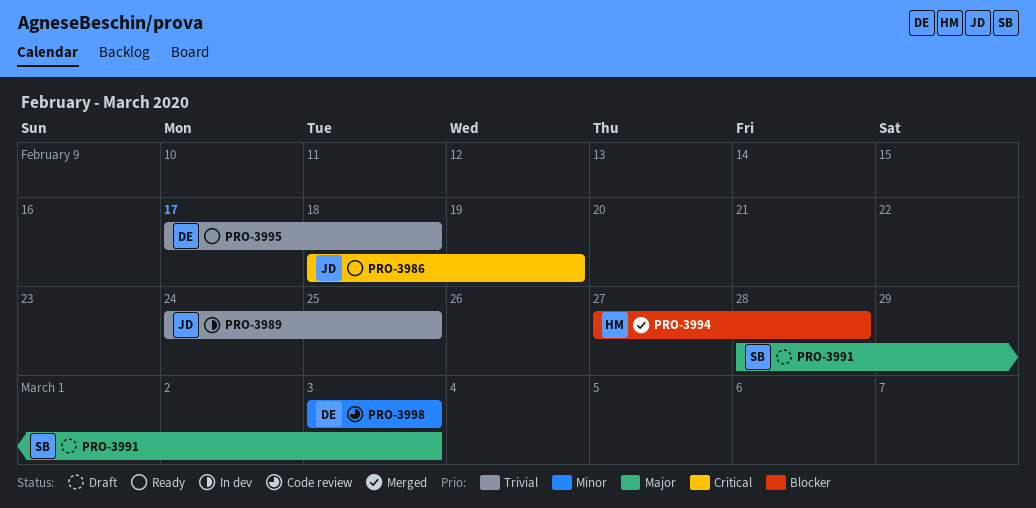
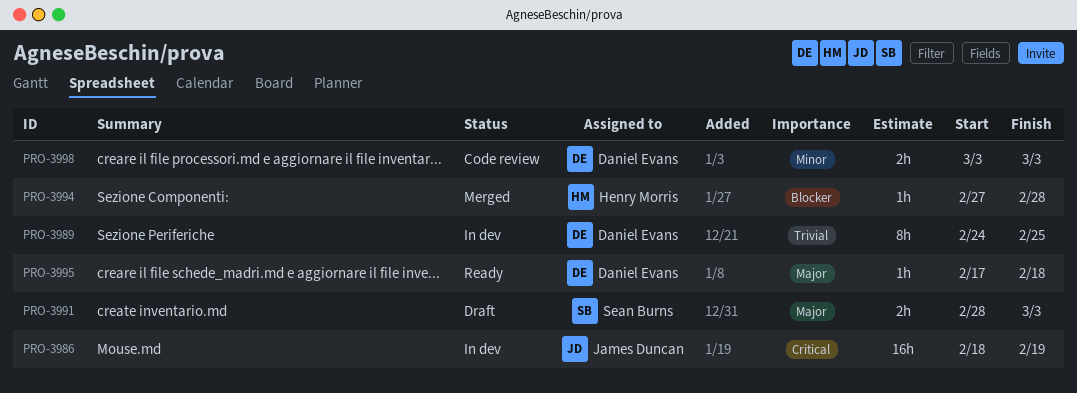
PRO-3986, status: Ready -> In dev
PRO-3989, owner: James Duncan -> Daniel Evans
PRO-3995, priority: Trivial -> Major

